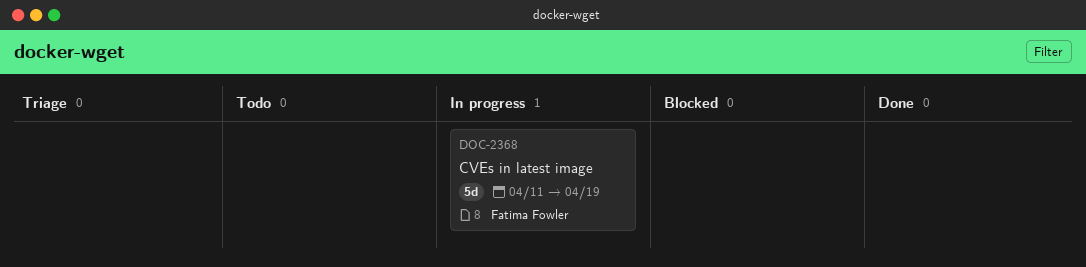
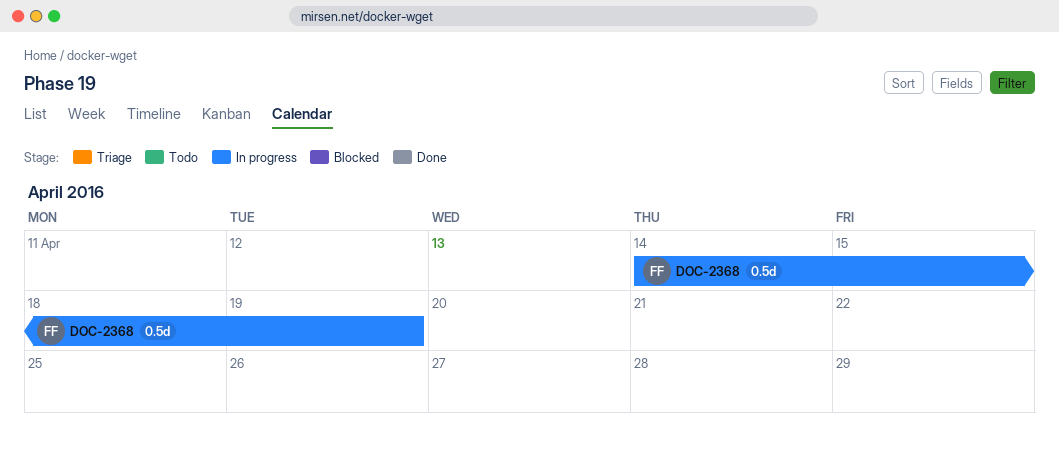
DOC-2368, estimate: 5d -> 0.5d
DOC-2368, start: Apr 11 -> Apr 14

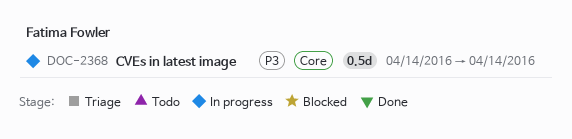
DOC-2368, due: Apr 19 -> Apr 14

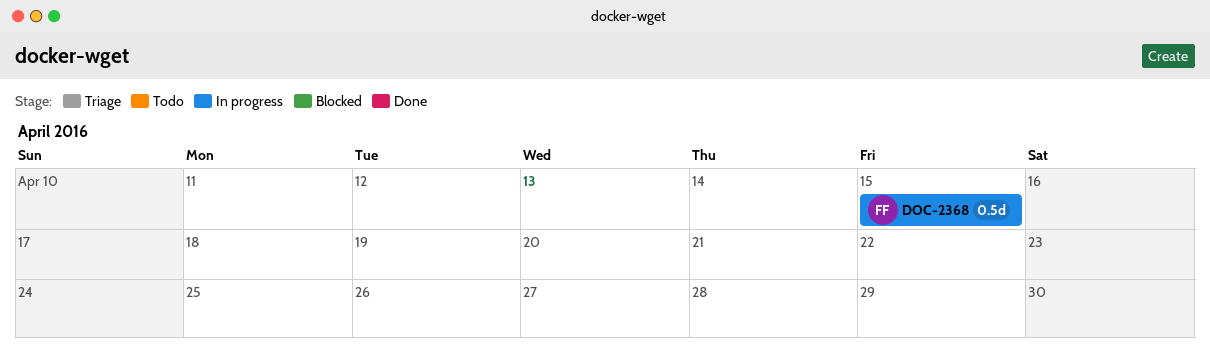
DOC-2368, start: Apr 14 -> Apr 15
DOC-2368, due: Apr 14 -> Apr 15

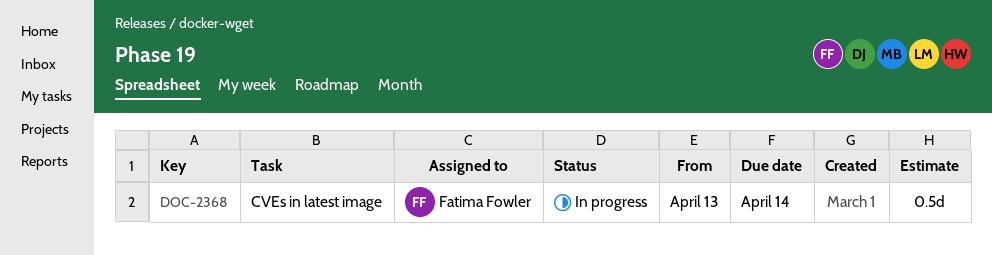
DOC-2368, start: Apr 15 -> Apr 13
DOC-2368, due: Apr 15 -> Apr 14

